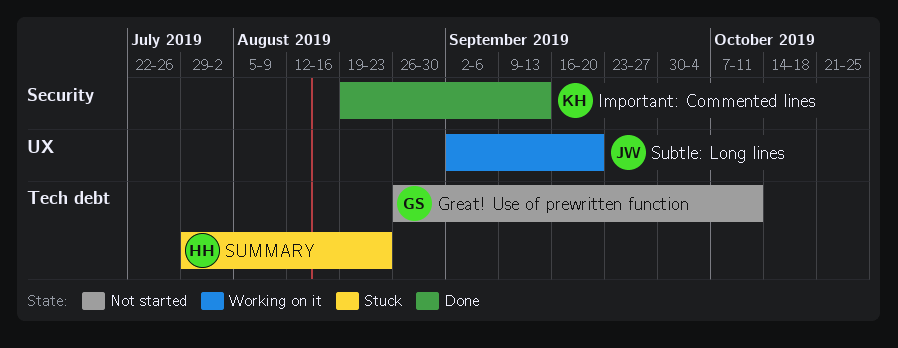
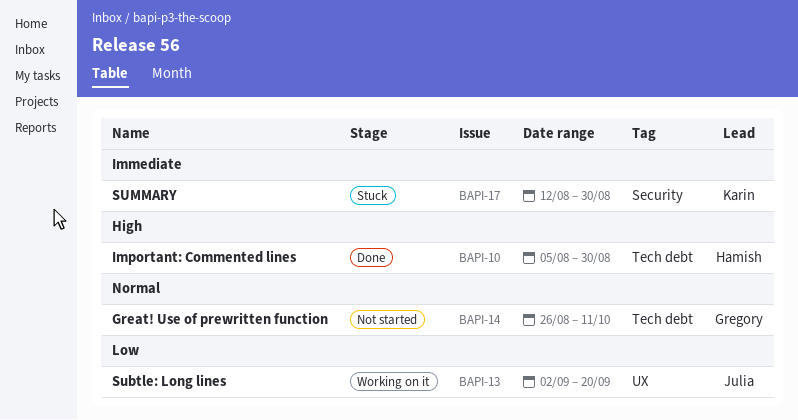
Important: Commented lines, owner: Karin -> Hamish
Important: Commented lines, label: Security -> Tech debt
Important: Commented lines, start: Aug 19 -> Aug 5
Important: Commented lines, due: Sep 13 -> Aug 30
SUMMARY, owner: Hamish -> Karin
SUMMARY, label: Tech debt -> Security
SUMMARY, start: Jul 29 -> Aug 12
SUMMARY, due: Aug 23 -> Aug 30

